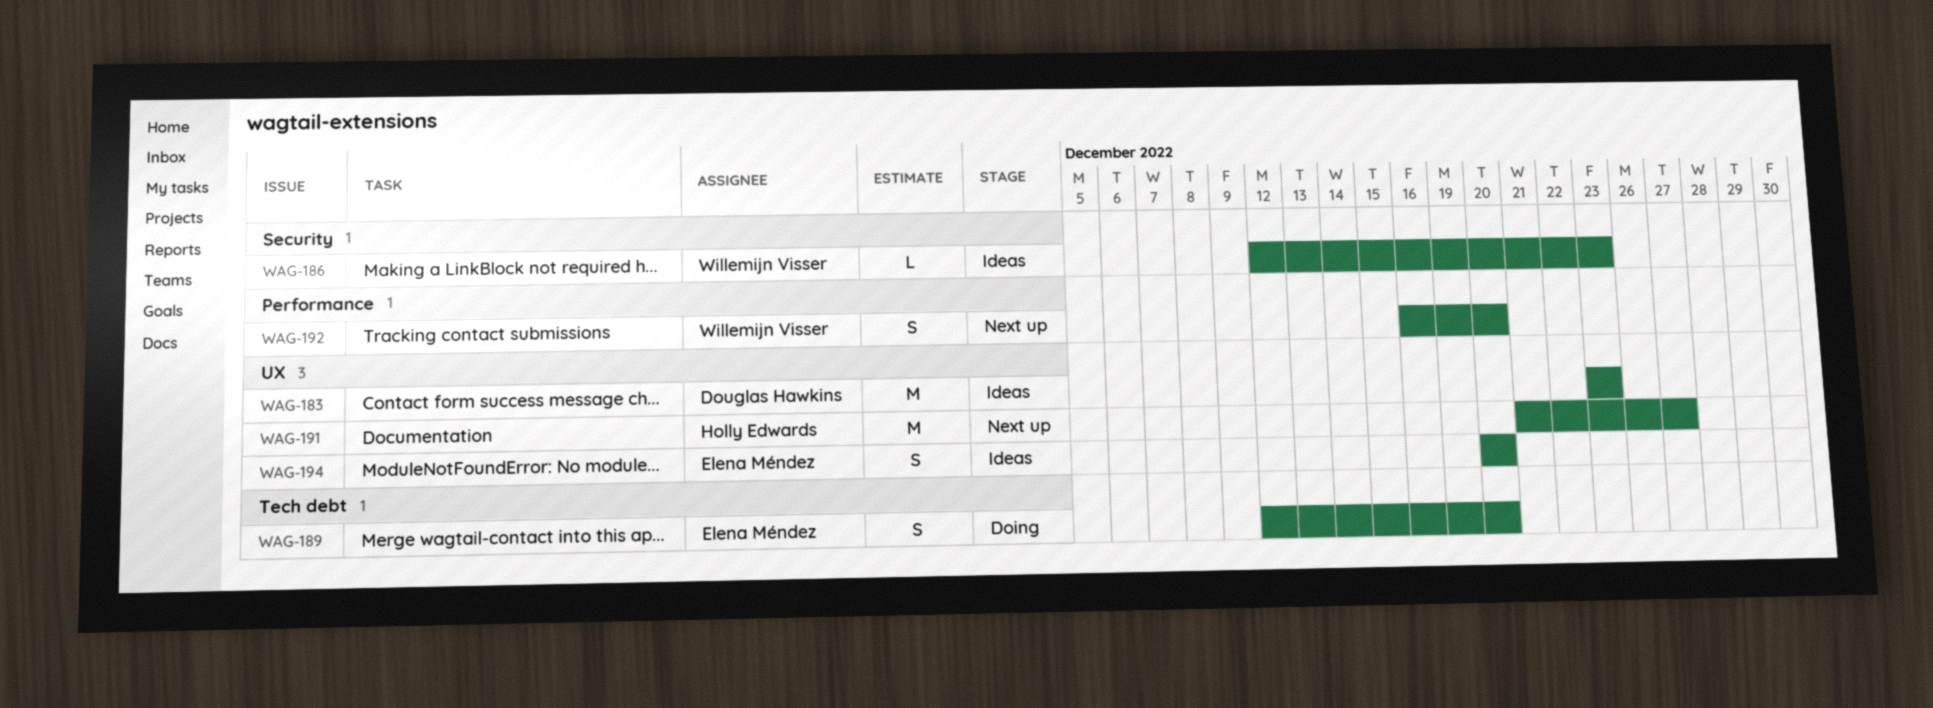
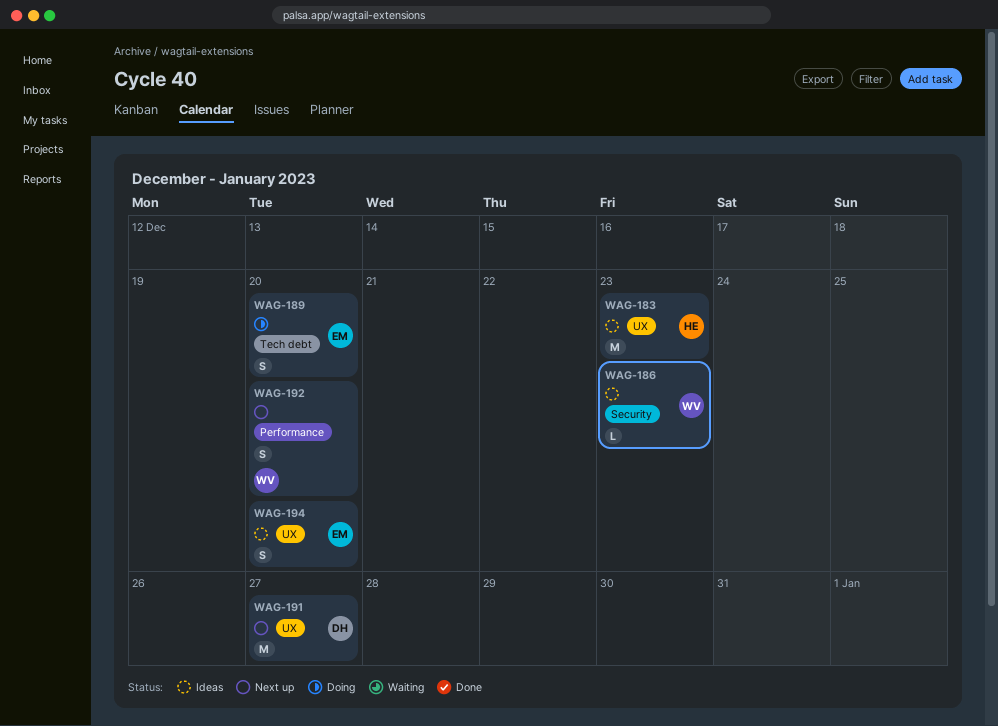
WAG-183, owner: Douglas Hawkins -> Holly Edwards
WAG-191, owner: Holly Edwards -> Douglas Hawkins

